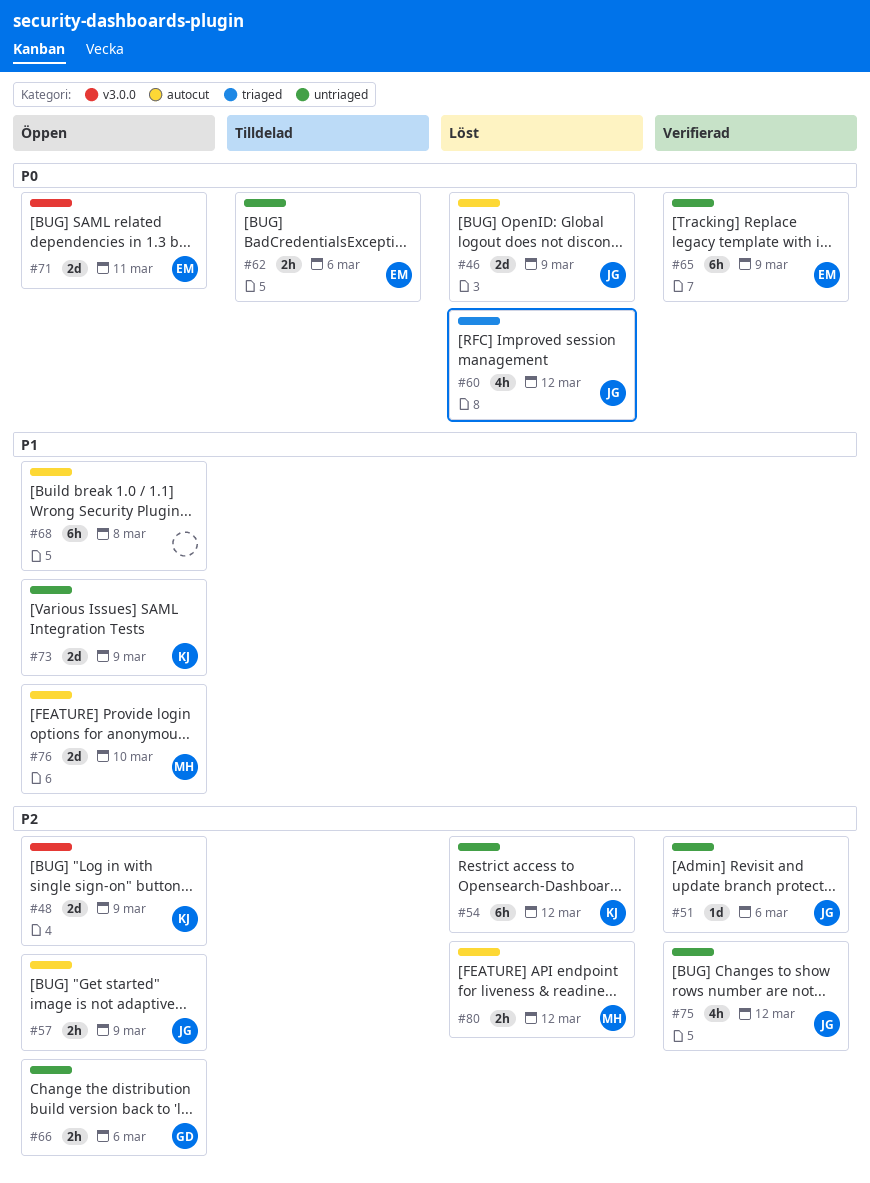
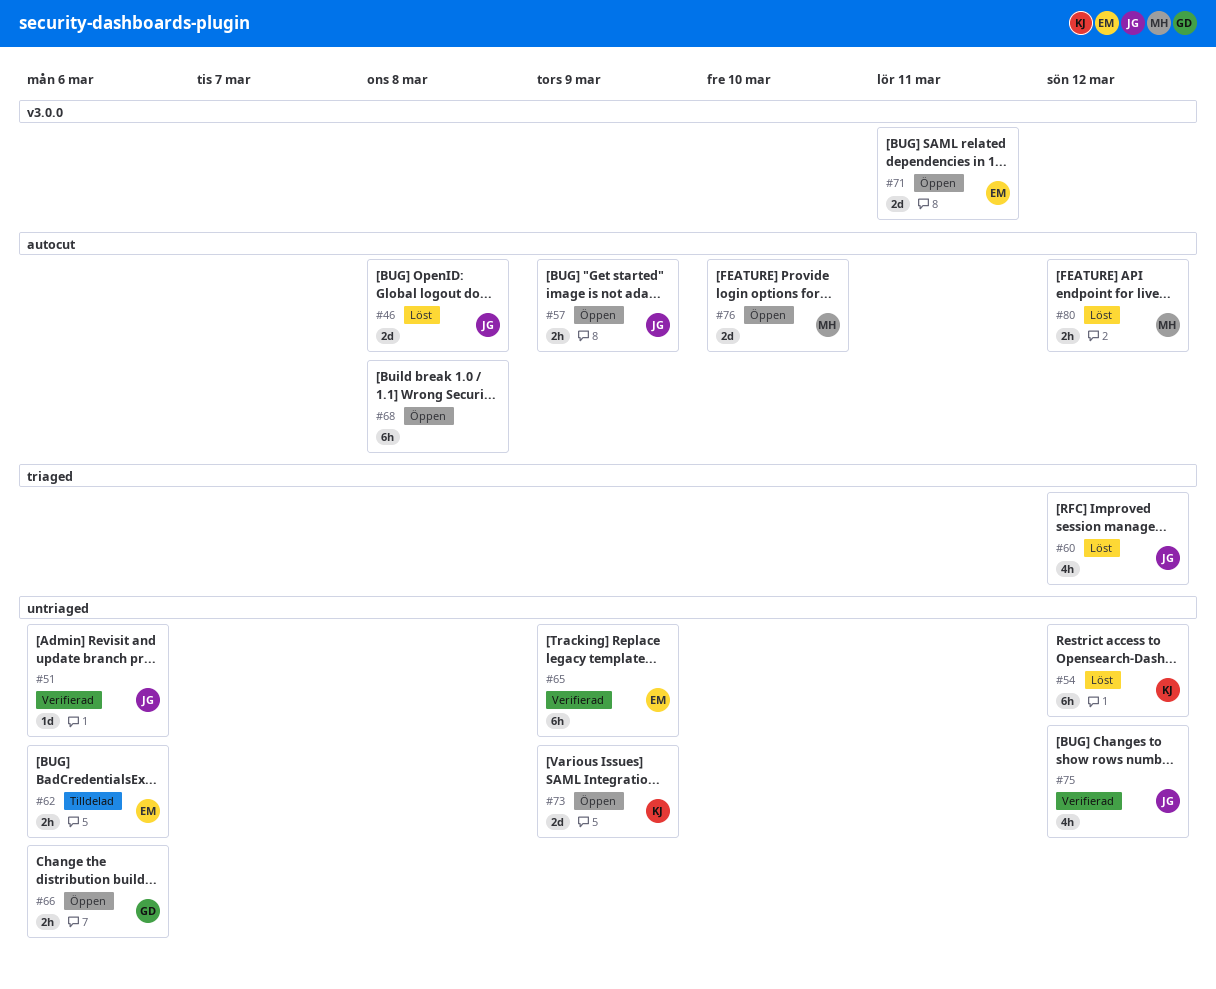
#46, due: Mar 9 -> Mar 8
#48: present -> none

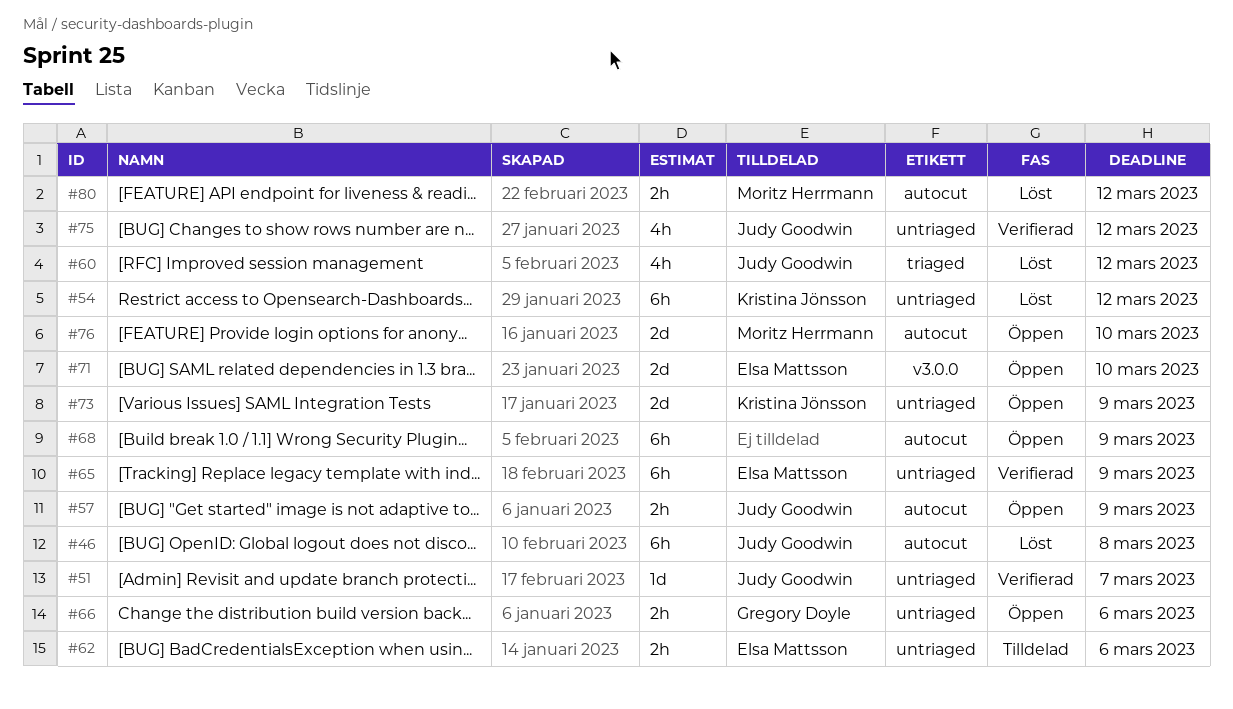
#46, estimate: 2d -> 6h
#51, due: Mar 6 -> Mar 7
#68, due: Mar 8 -> Mar 9
#71, due: Mar 11 -> Mar 10

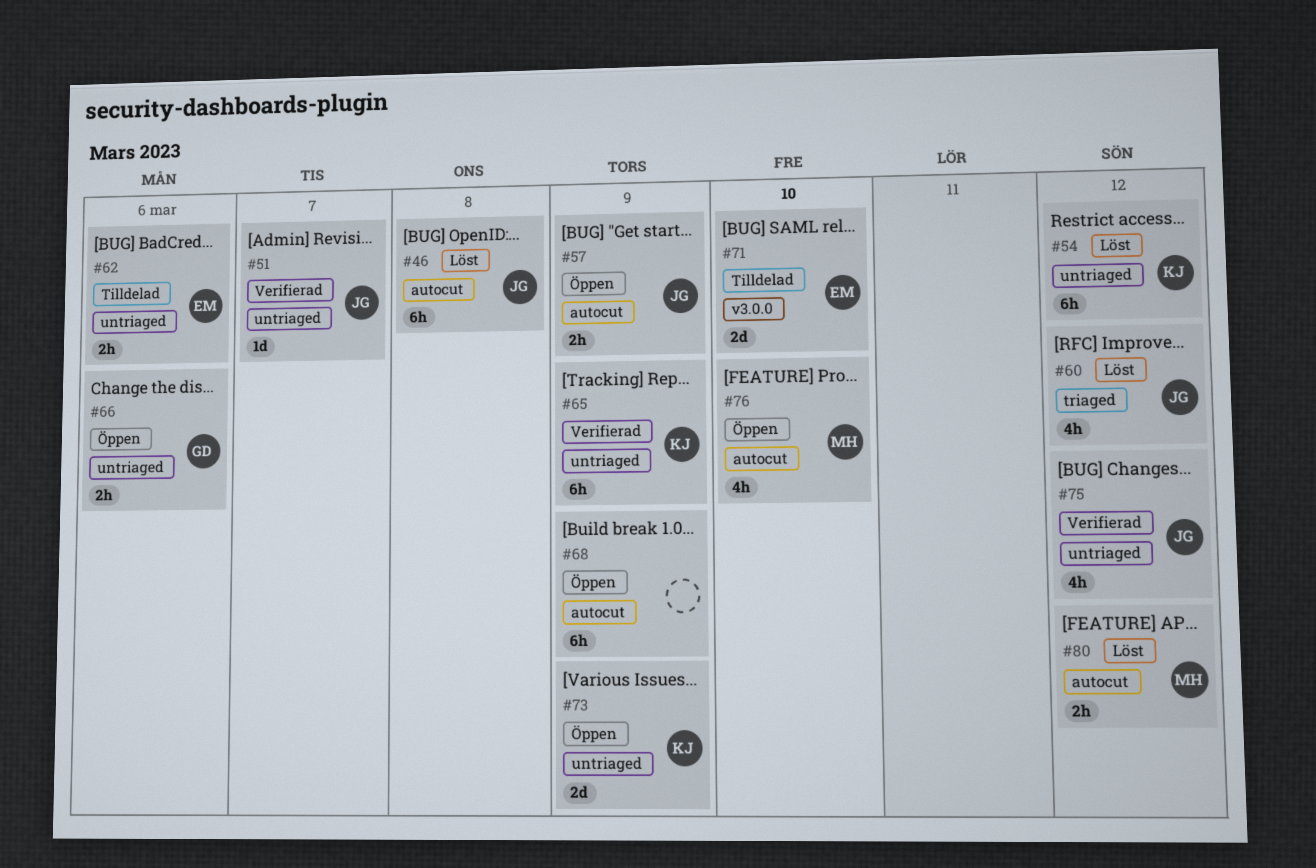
#65, owner: Elsa Mattsson -> Kristina Jönsson
#71, status: Öppen -> Tilldelad
#76, estimate: 2d -> 4h

